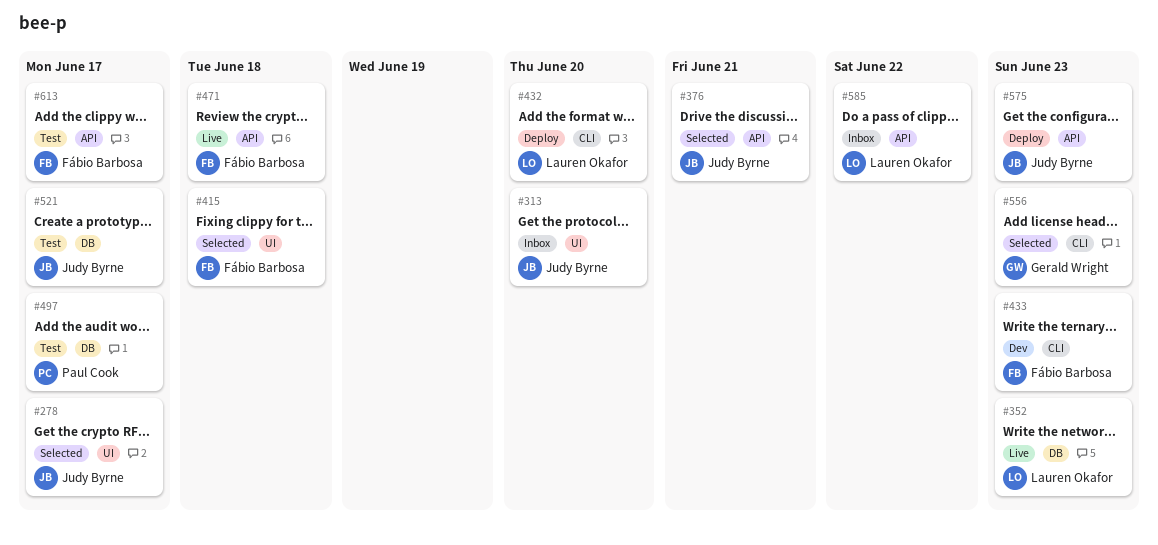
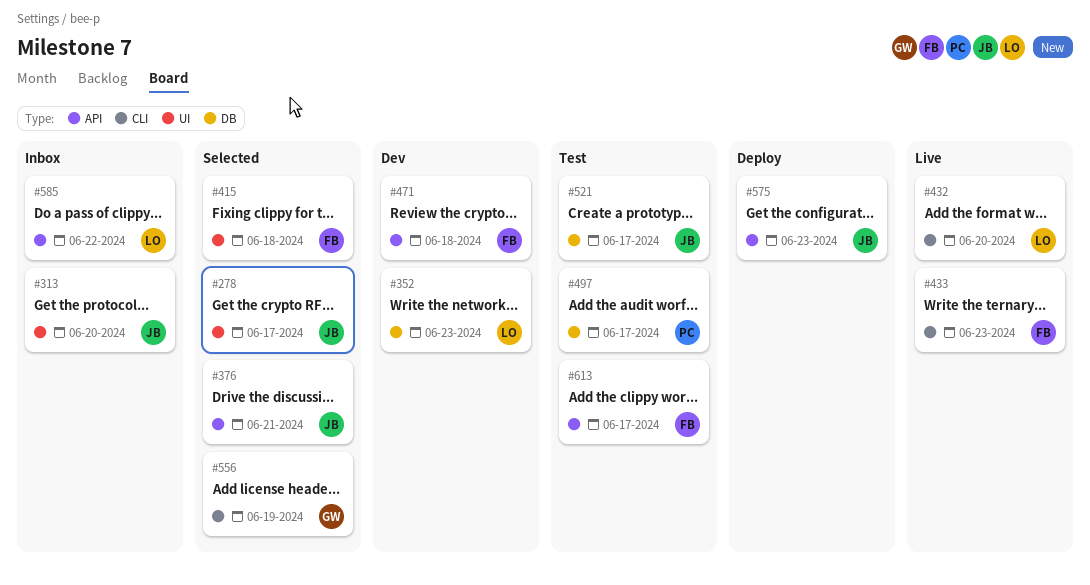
#352, status: Live -> Dev
#432, status: Deploy -> Live
#433, status: Dev -> Live
#471, status: Live -> Dev
#556, due: Jun 23 -> Jun 19

